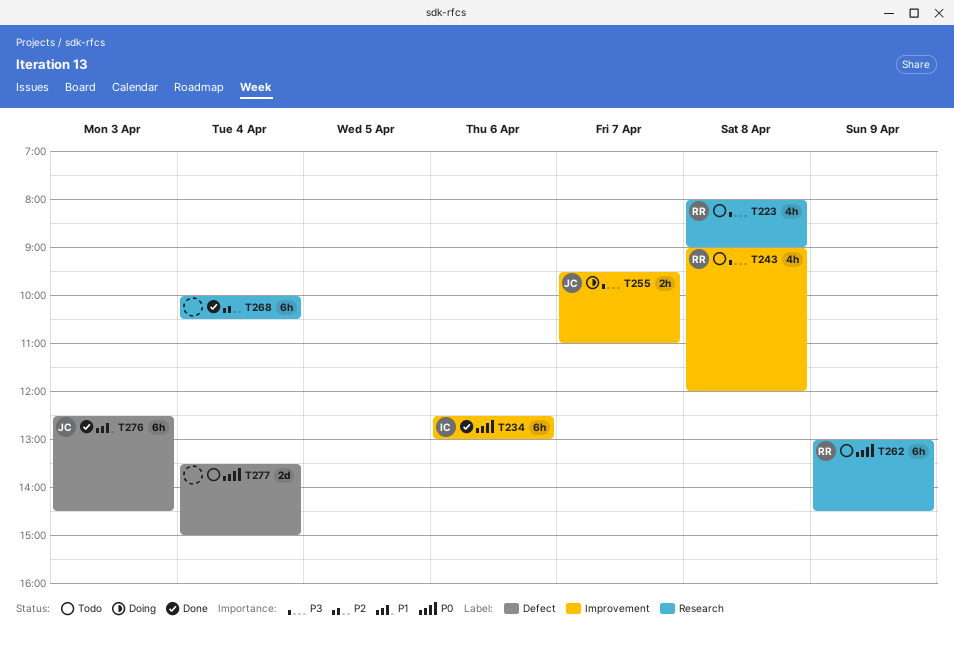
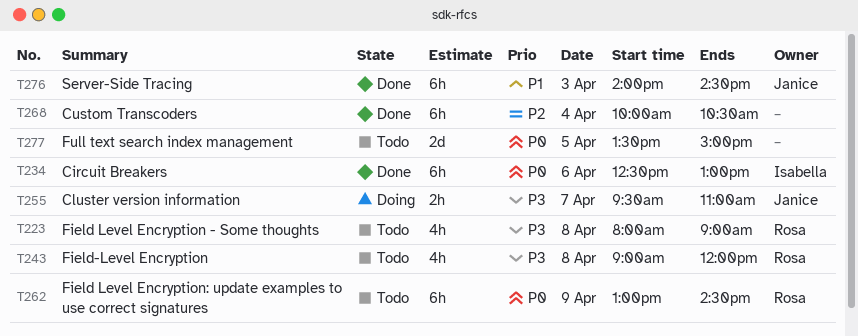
T276, begins: 12:30 -> 14:00
T277, day: Apr 4 -> Apr 5

